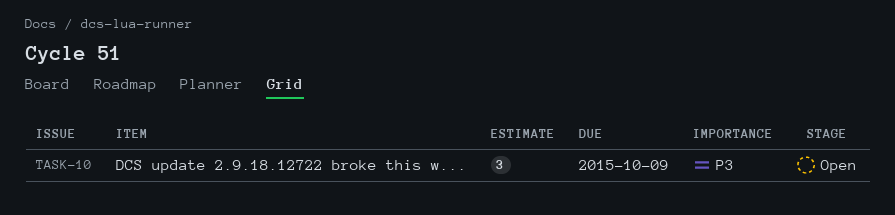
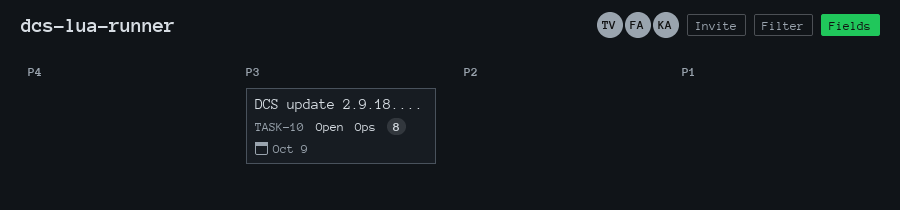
TASK-10, estimate: 3 -> 8

